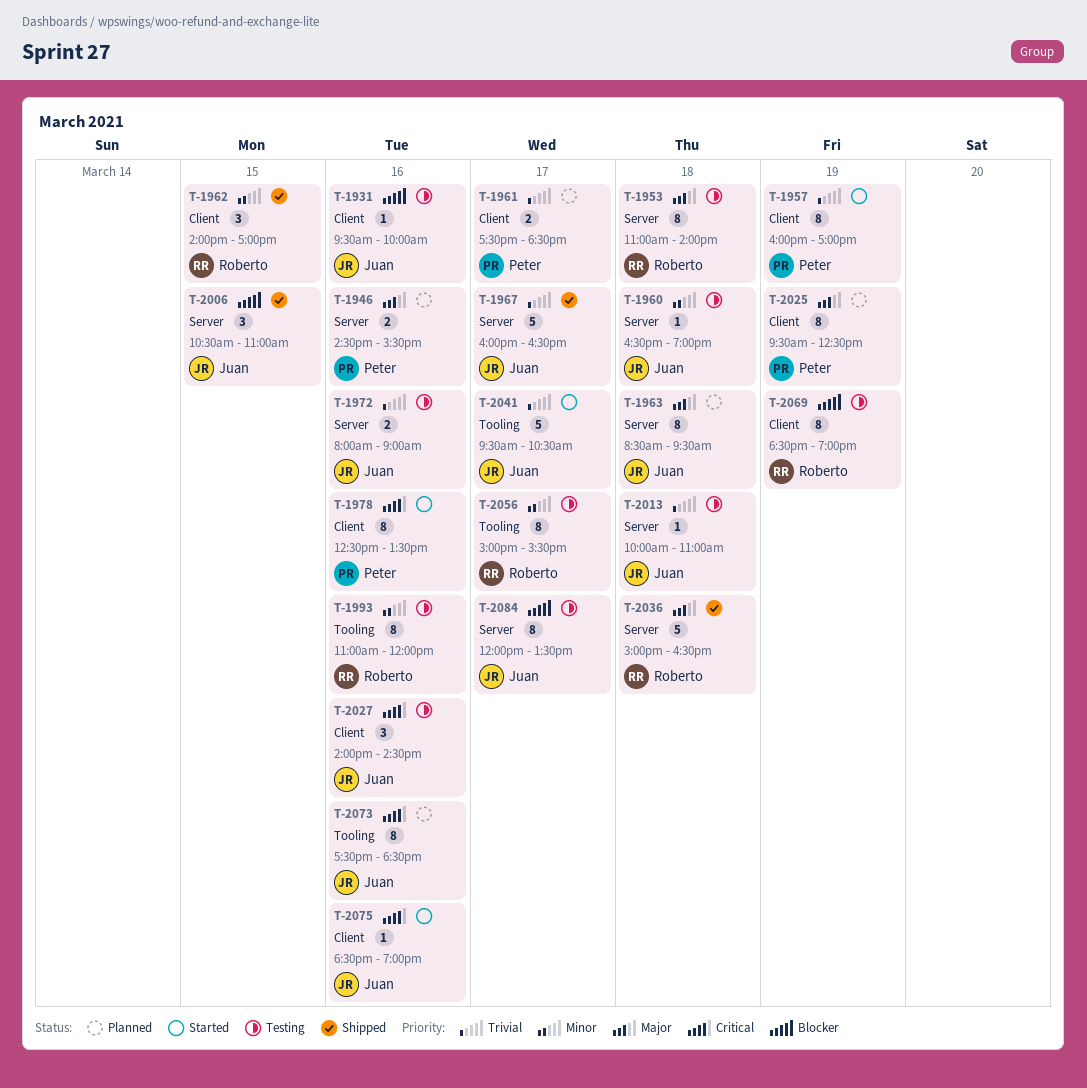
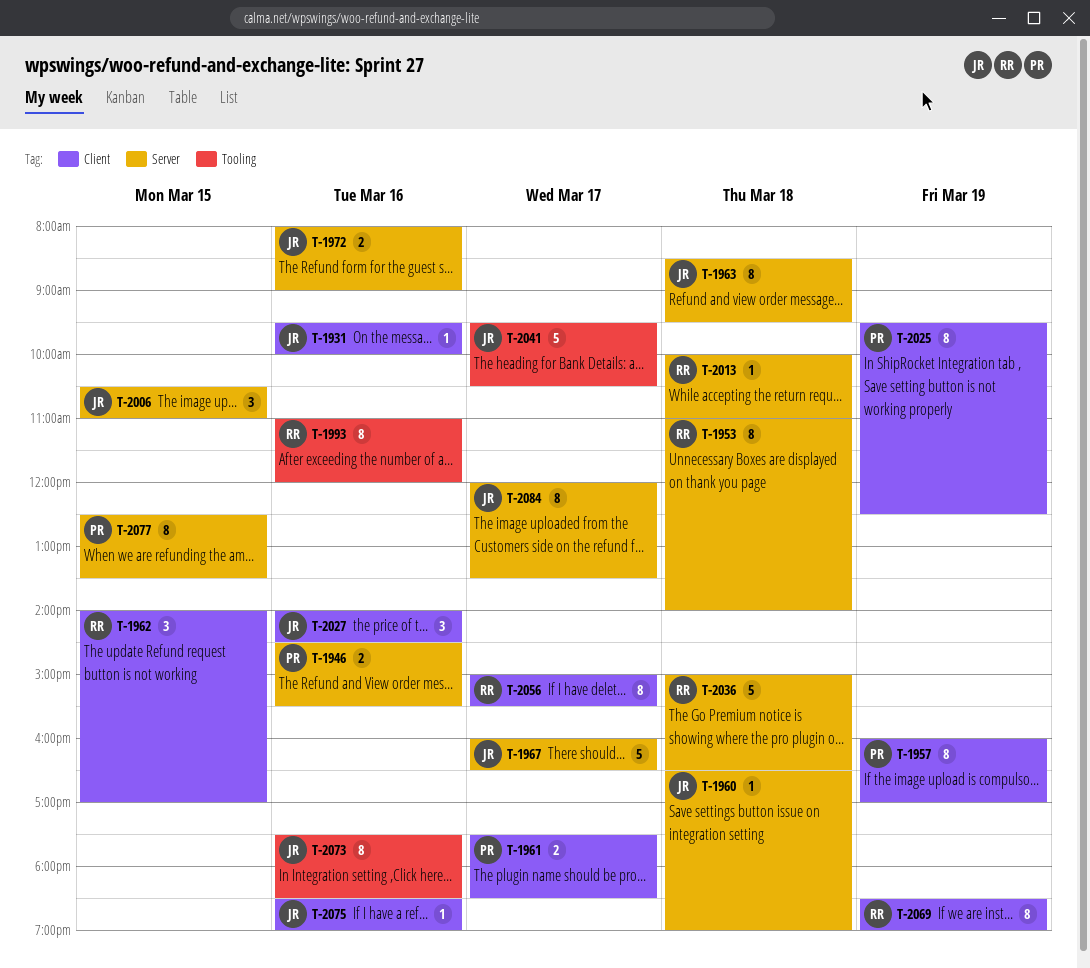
T-1978: present -> none
T-2013, owner: Juan -> Roberto
T-2056, label: Tooling -> Client
T-2077: none -> present

